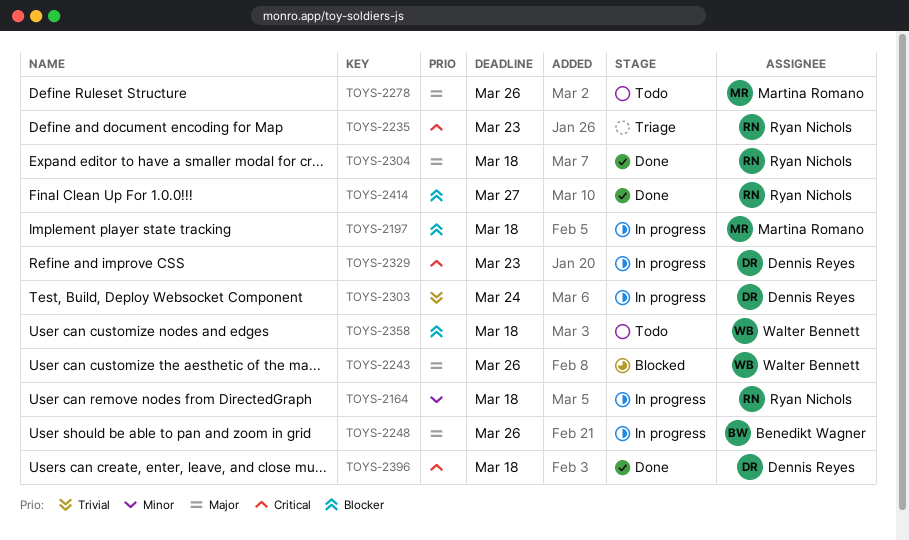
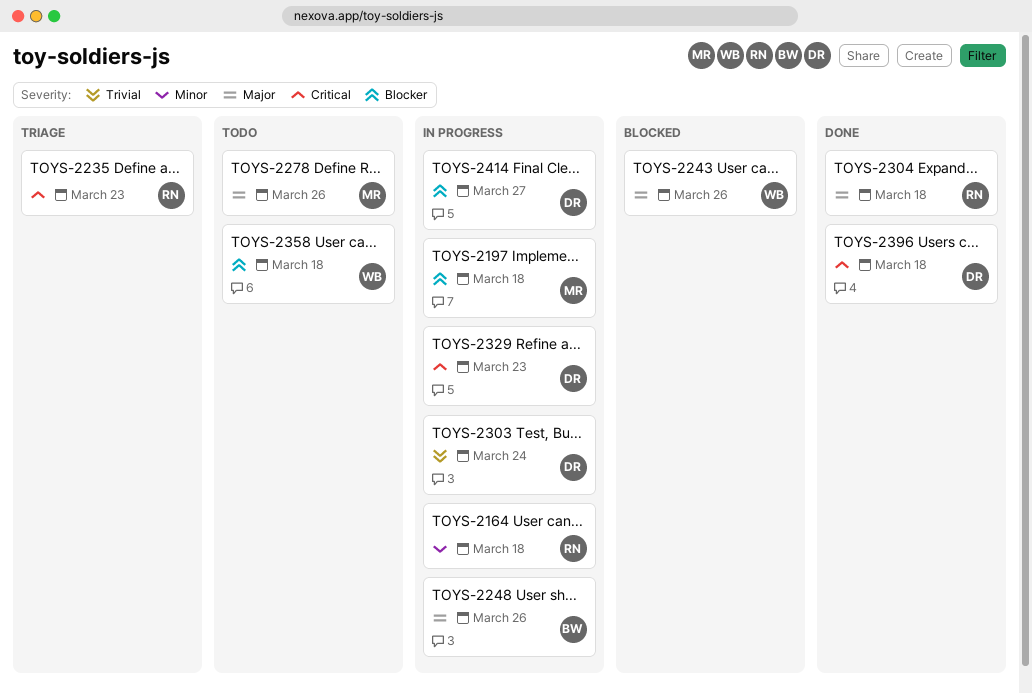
TOYS-2414, status: Done -> In progress
TOYS-2414, owner: Ryan Nichols -> Dennis Reyes

